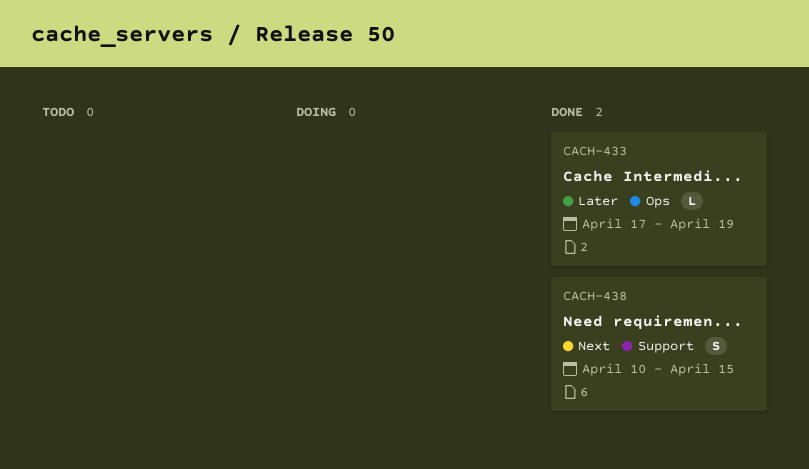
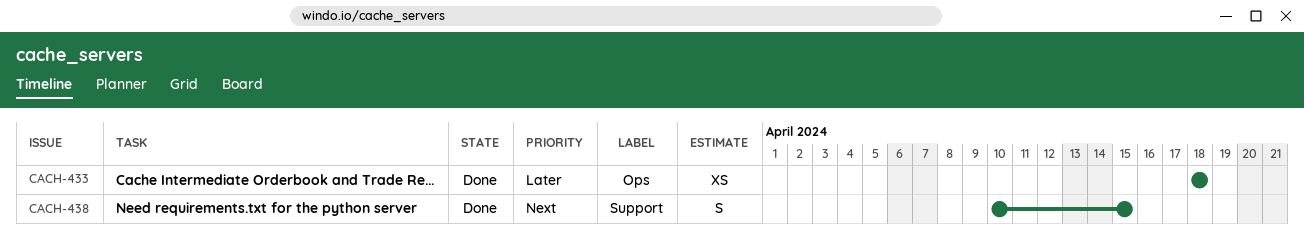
CACH-433, estimate: L -> XS
CACH-433, start: Apr 17 -> Apr 18
CACH-433, due: Apr 19 -> Apr 18

